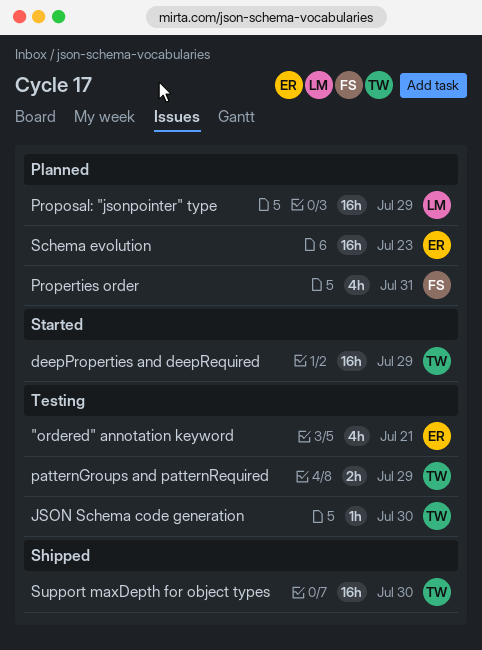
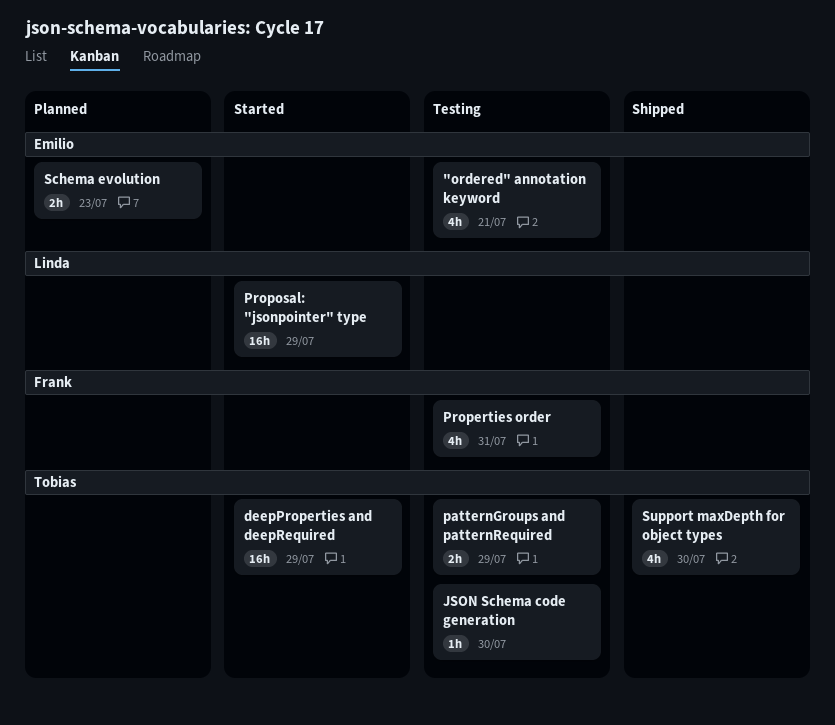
Properties order, status: Planned -> Testing
Proposal: "jsonpointer" type, status: Planned -> Started
Schema evolution, estimate: 16h -> 2h
Support maxDepth for object types, estimate: 16h -> 4h

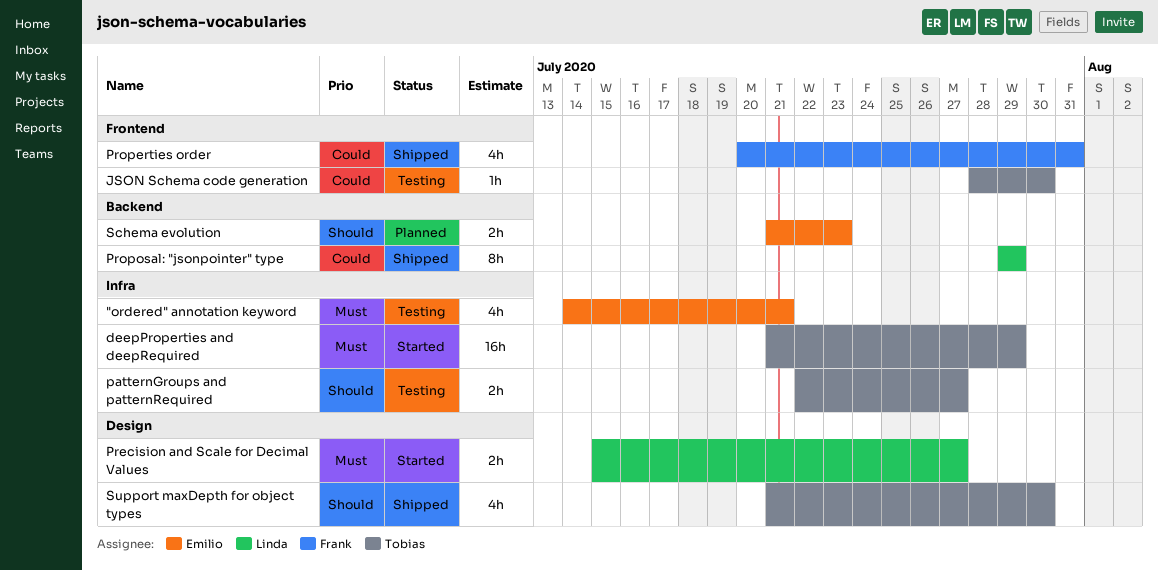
patternGroups and patternRequired, due: Jul 29 -> Jul 27
Precision and Scale for Decimal Values: none -> present
Properties order, status: Testing -> Shipped
Proposal: "jsonpointer" type, status: Started -> Shipped
Proposal: "jsonpointer" type, estimate: 16h -> 8h

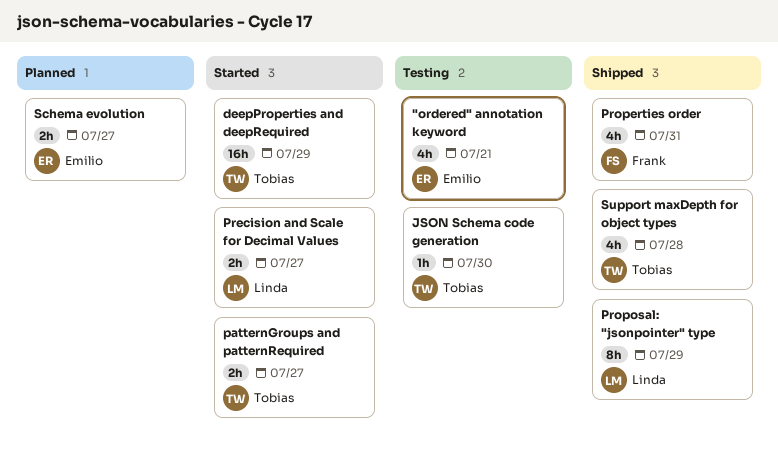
patternGroups and patternRequired, status: Testing -> Started
Schema evolution, due: Jul 23 -> Jul 27
Support maxDepth for object types, due: Jul 30 -> Jul 28

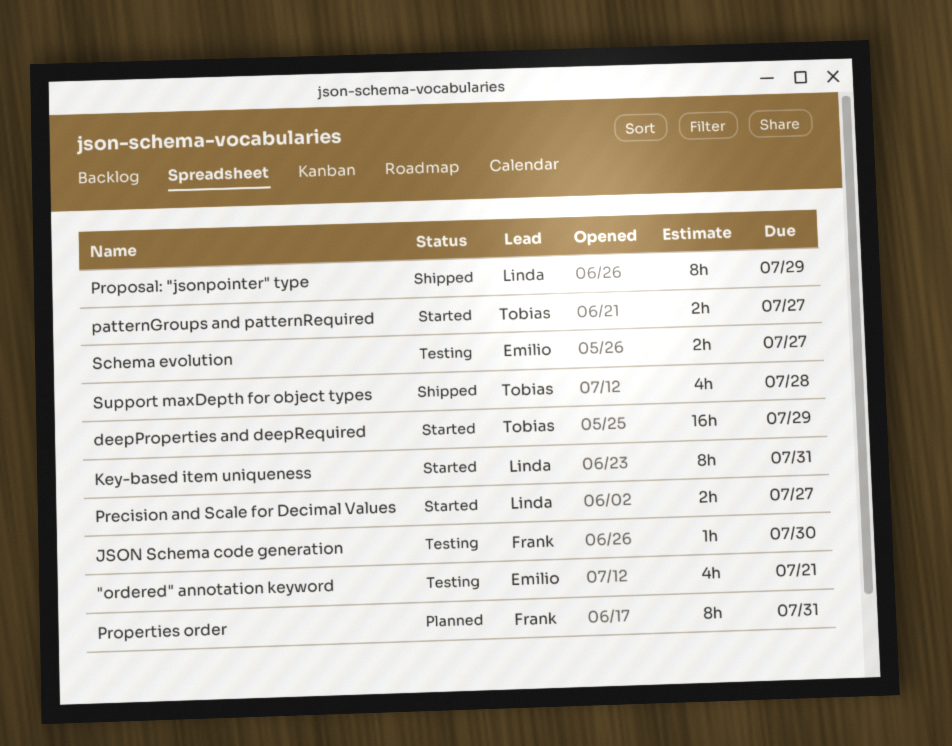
JSON Schema code generation, owner: Tobias -> Frank
Key-based item uniqueness: none -> present
Properties order, status: Shipped -> Planned
Properties order, estimate: 4h -> 8h
Schema evolution, status: Planned -> Testing

